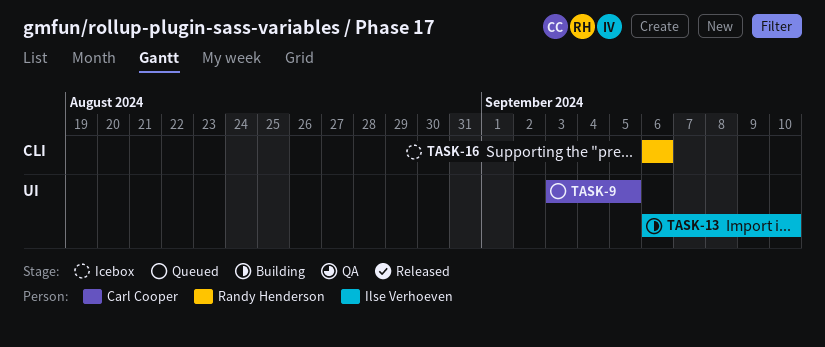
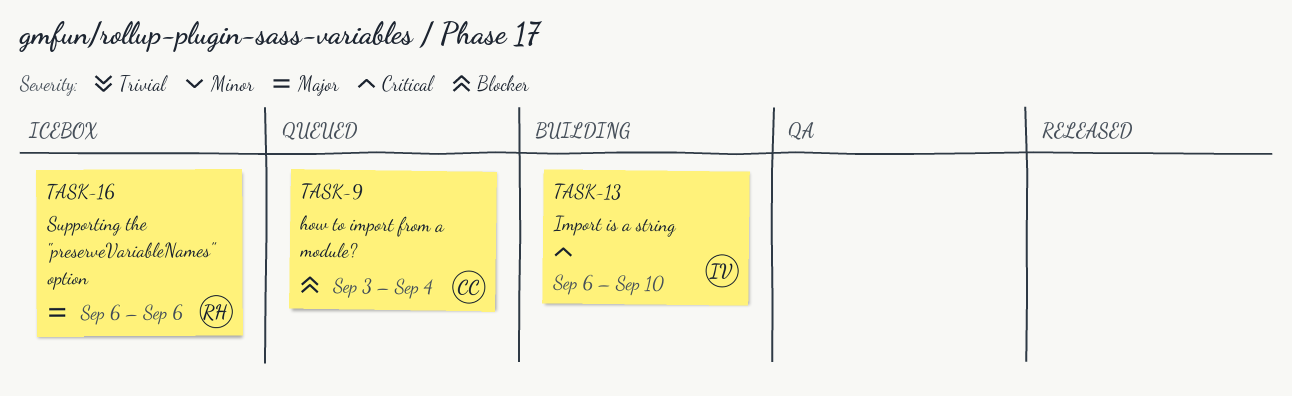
TASK-9, due: Sep 5 -> Sep 4

